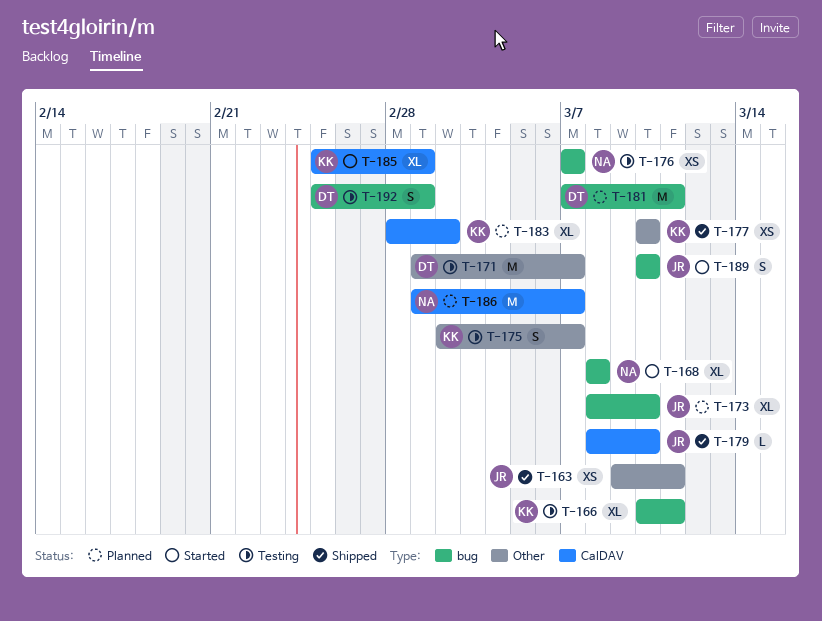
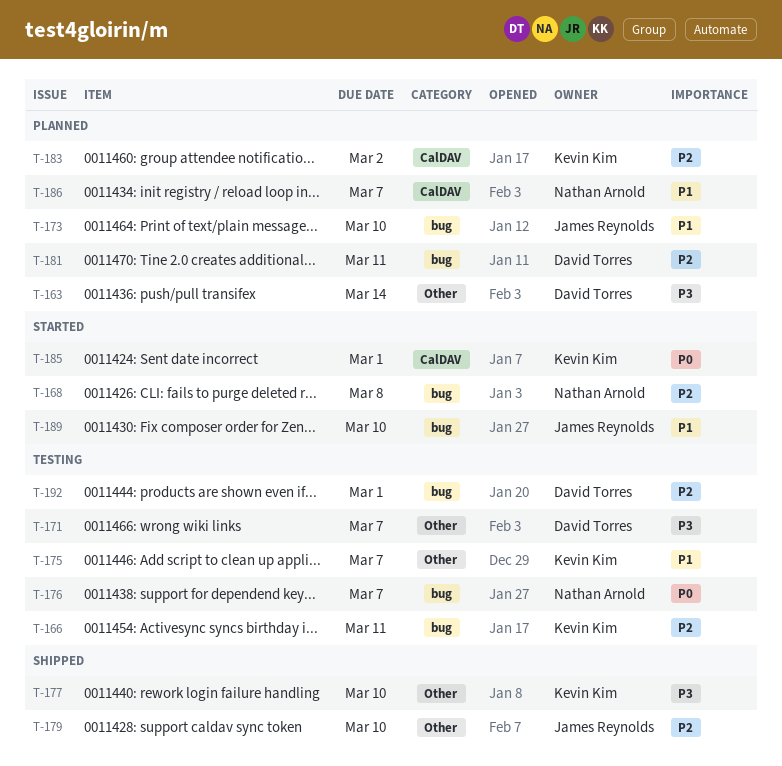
T-163, status: Shipped -> Planned
T-163, owner: James Reynolds -> David Torres
T-163, due: Mar 11 -> Mar 14
T-179, label: CalDAV -> Other

